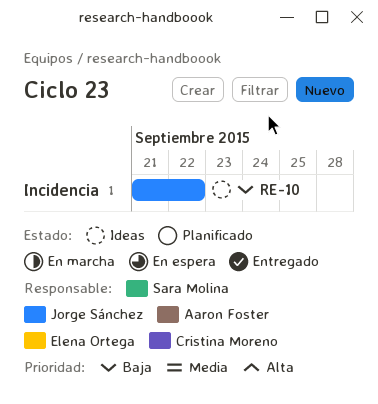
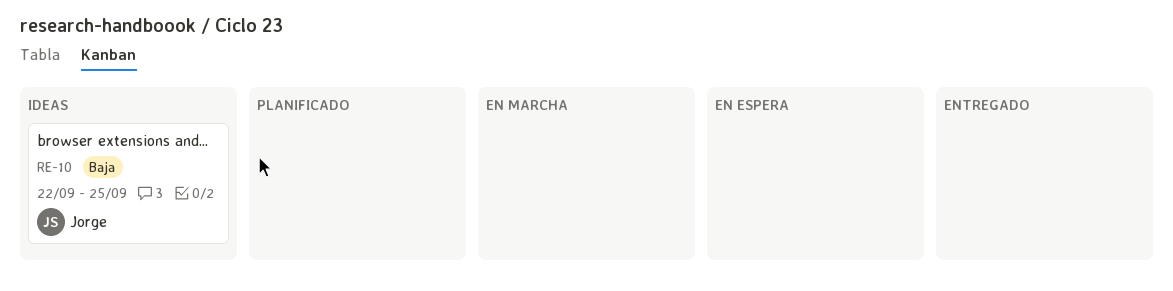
RE-10, start: Sep 21 -> Sep 22
RE-10, due: Sep 22 -> Sep 25

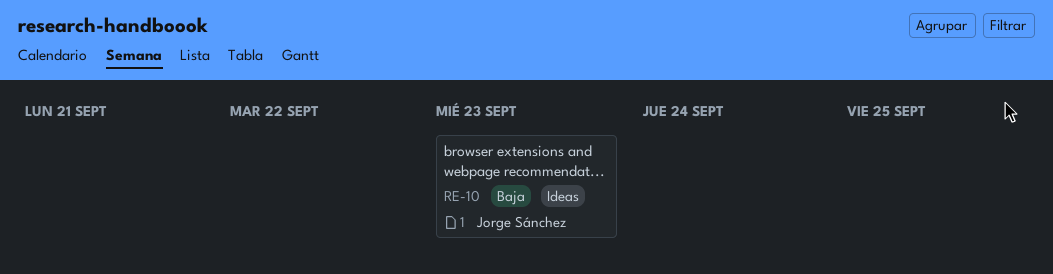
RE-10, due: Sep 25 -> Sep 23

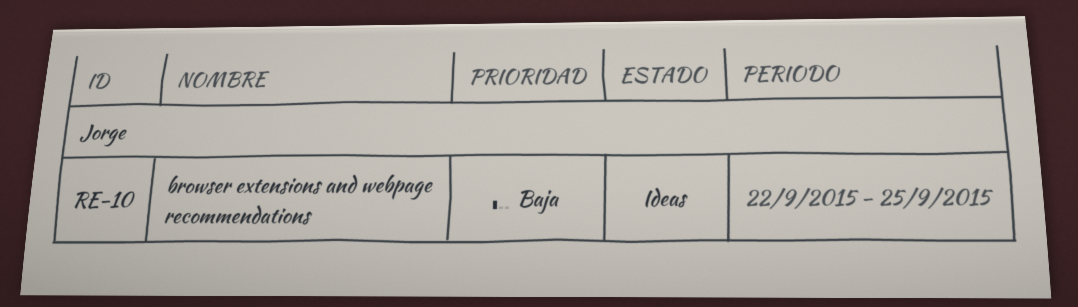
RE-10, due: Sep 23 -> Sep 25

